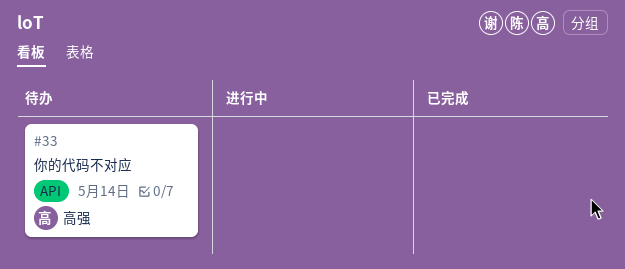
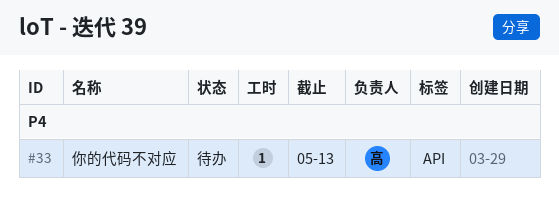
#33, due: May 14 -> May 13

